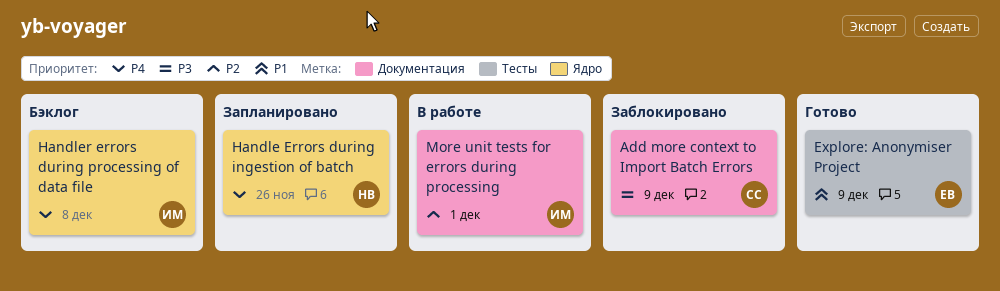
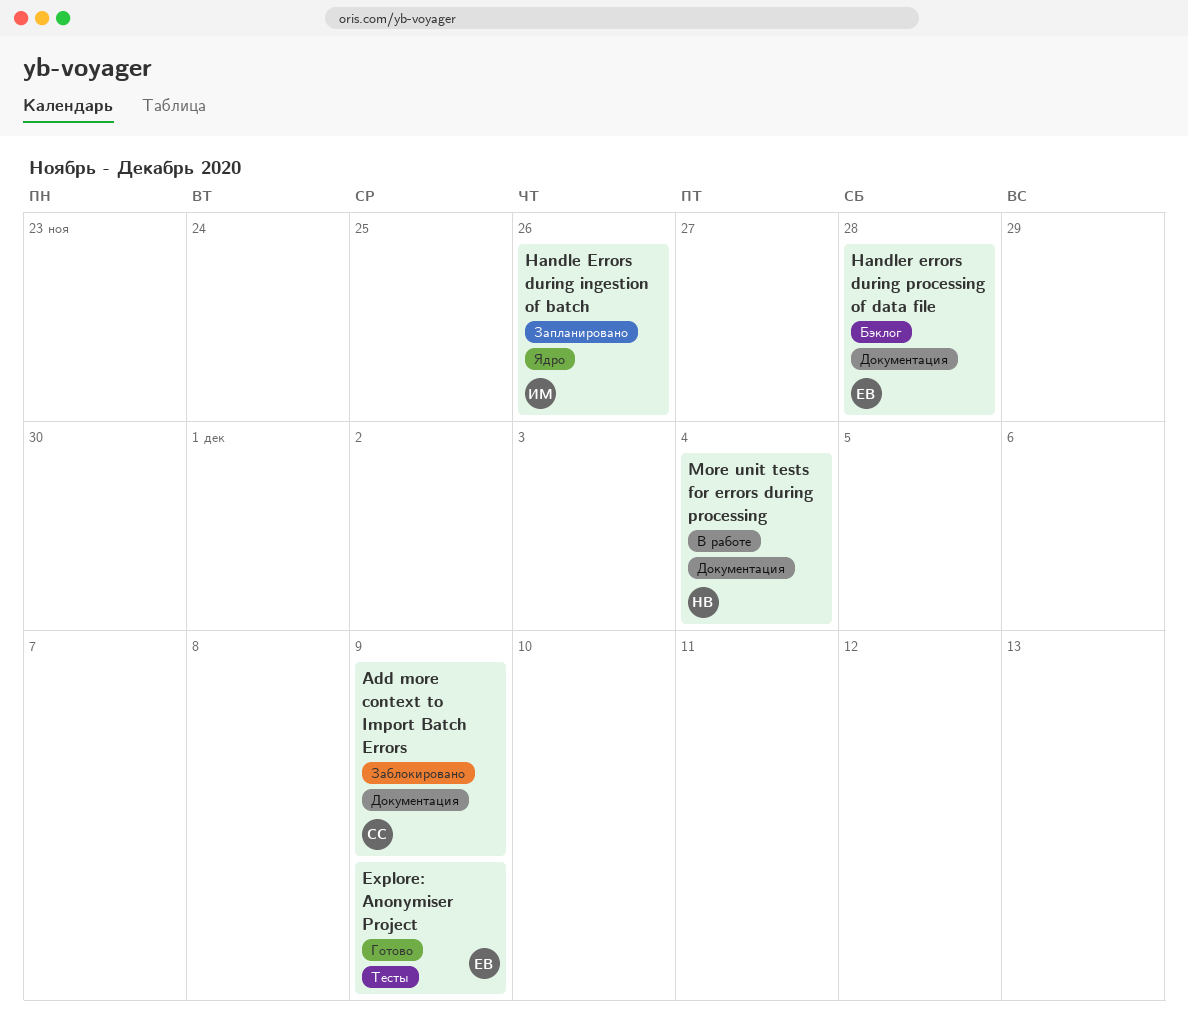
Handle Errors during ingestion of batch, owner: НВ -> ИМ
Handler errors during processing of data file, owner: ИМ -> ЕВ
Handler errors during processing of data file, label: Ядро -> Документация
Handler errors during processing of data file, due: Dec 8 -> Nov 28
More unit tests for errors during processing, owner: ИМ -> НВ
More unit tests for errors during processing, due: Dec 1 -> Dec 4

